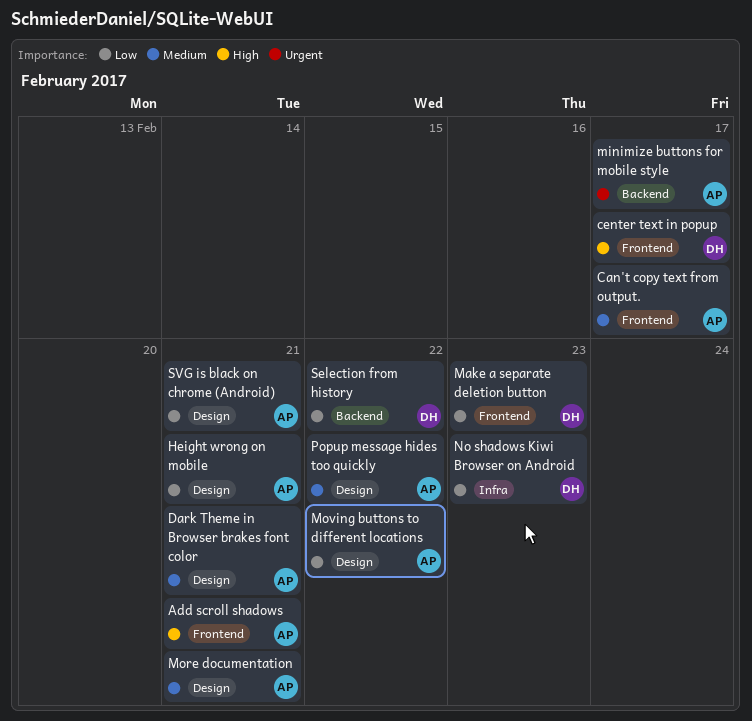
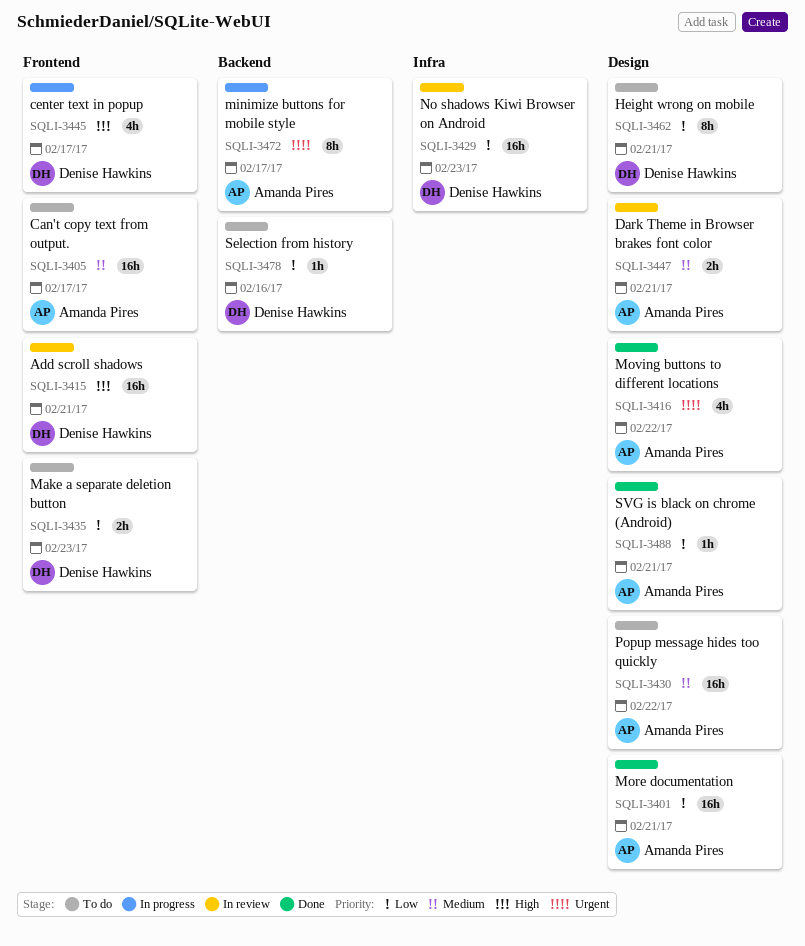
Add scroll shadows, owner: Amanda Pires -> Denise Hawkins
Height wrong on mobile, owner: Amanda Pires -> Denise Hawkins
More documentation, priority: Medium -> Low
Moving buttons to different locations, priority: Low -> Urgent
Selection from history, due: Feb 22 -> Feb 16

